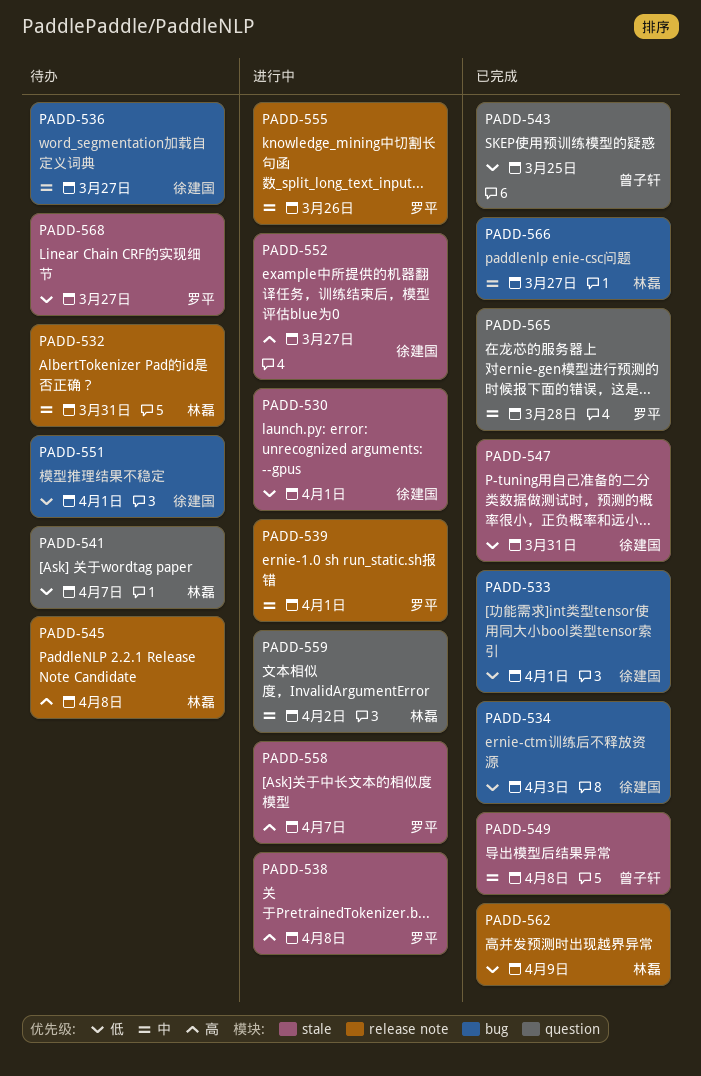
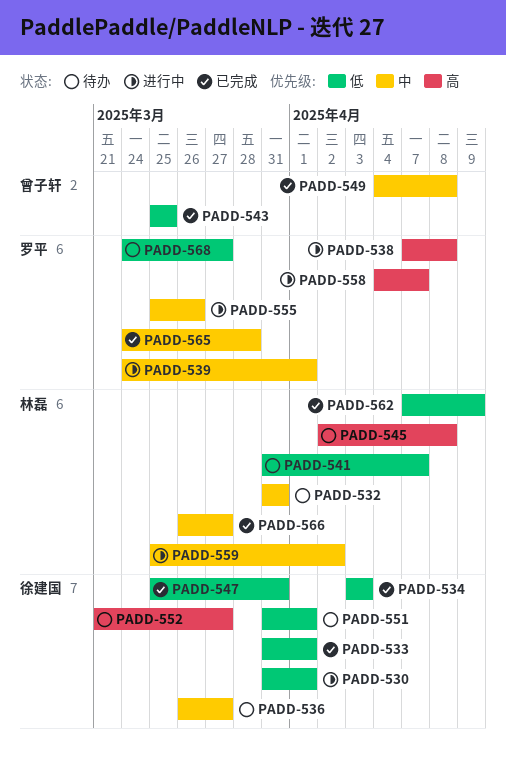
PADD-552, status: 进行中 -> 待办

